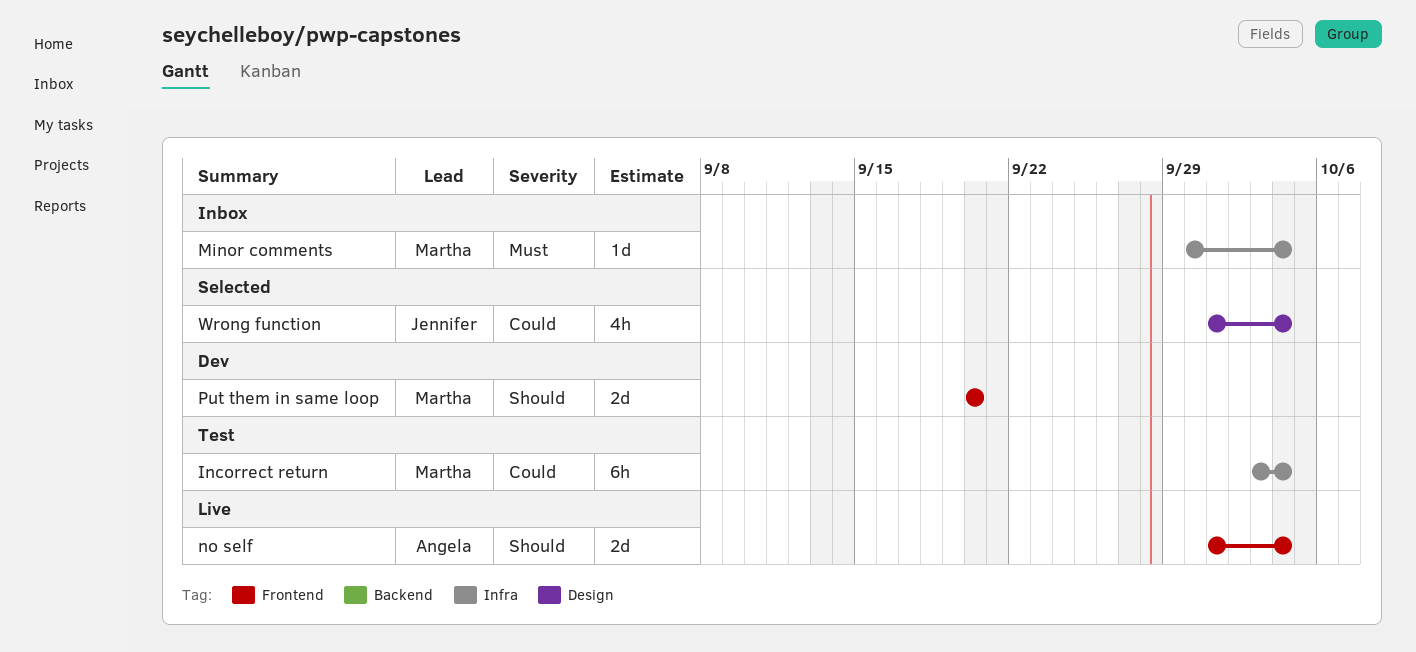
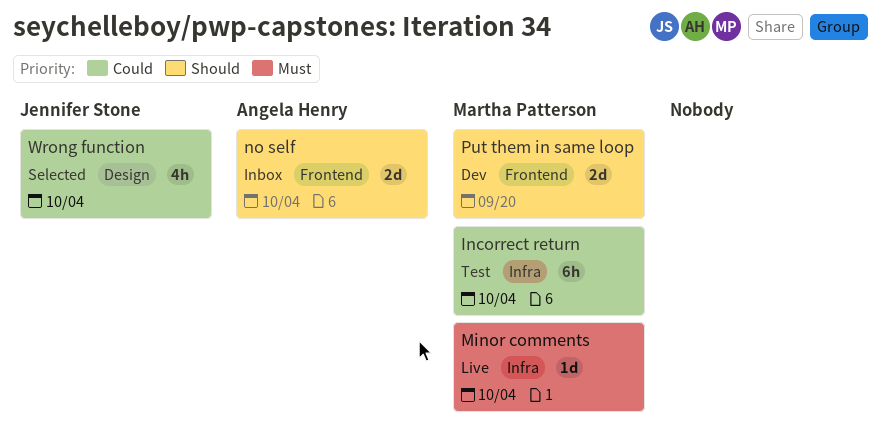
Minor comments, status: Inbox -> Live
no self, status: Live -> Inbox

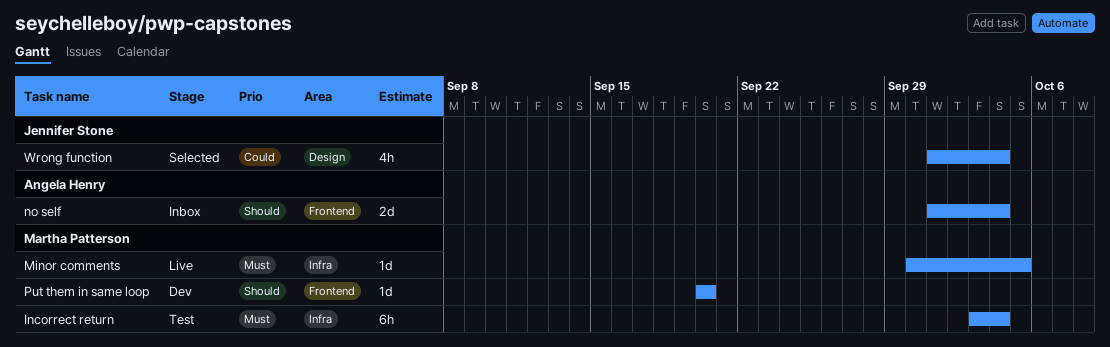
Incorrect return, priority: Could -> Must
Minor comments, due: Oct 4 -> Oct 5
Put them in same loop, estimate: 2d -> 1d

